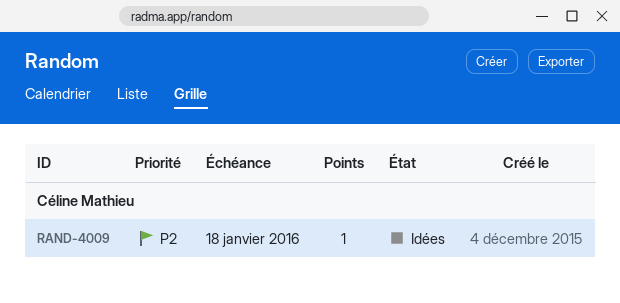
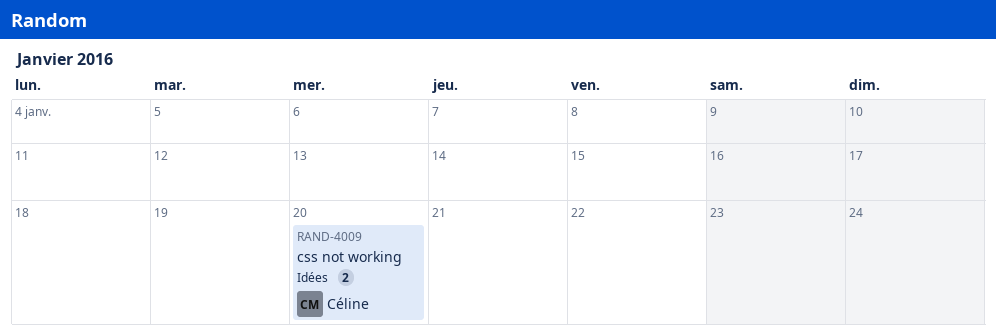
RAND-4009, estimate: 1 -> 2
RAND-4009, due: Jan 18 -> Jan 20

